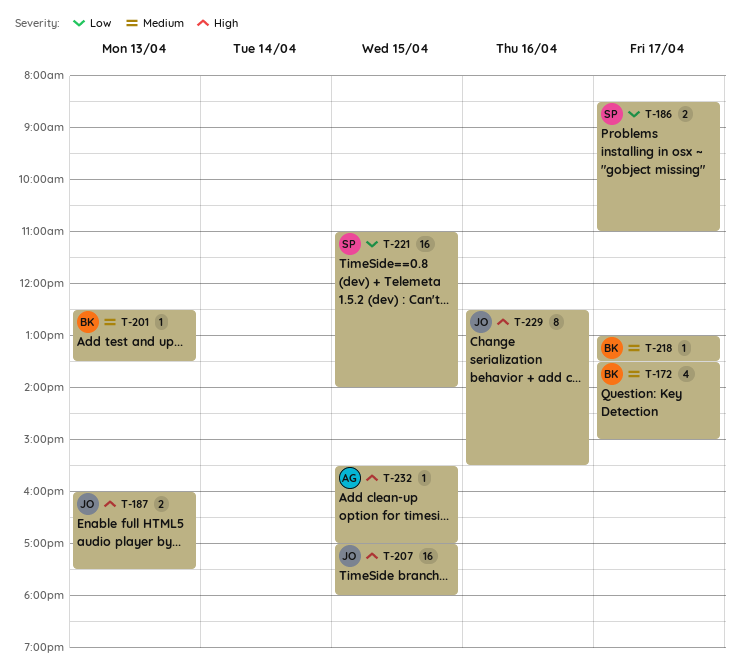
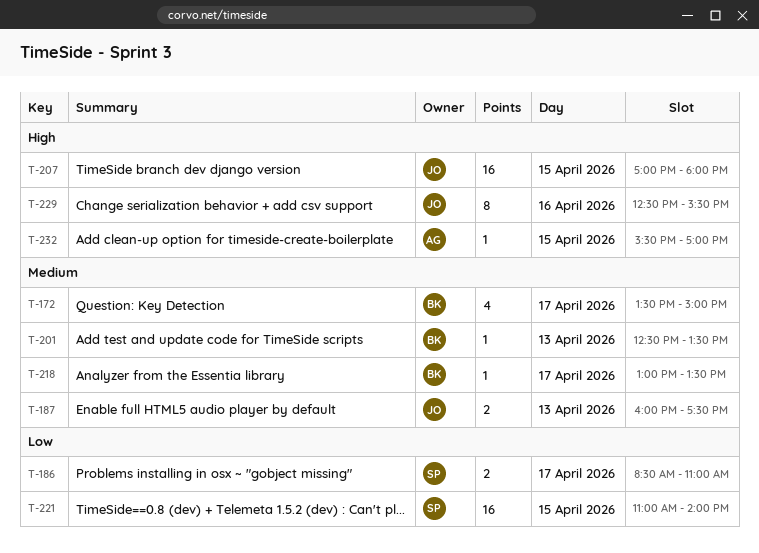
T-187, priority: High -> Medium

